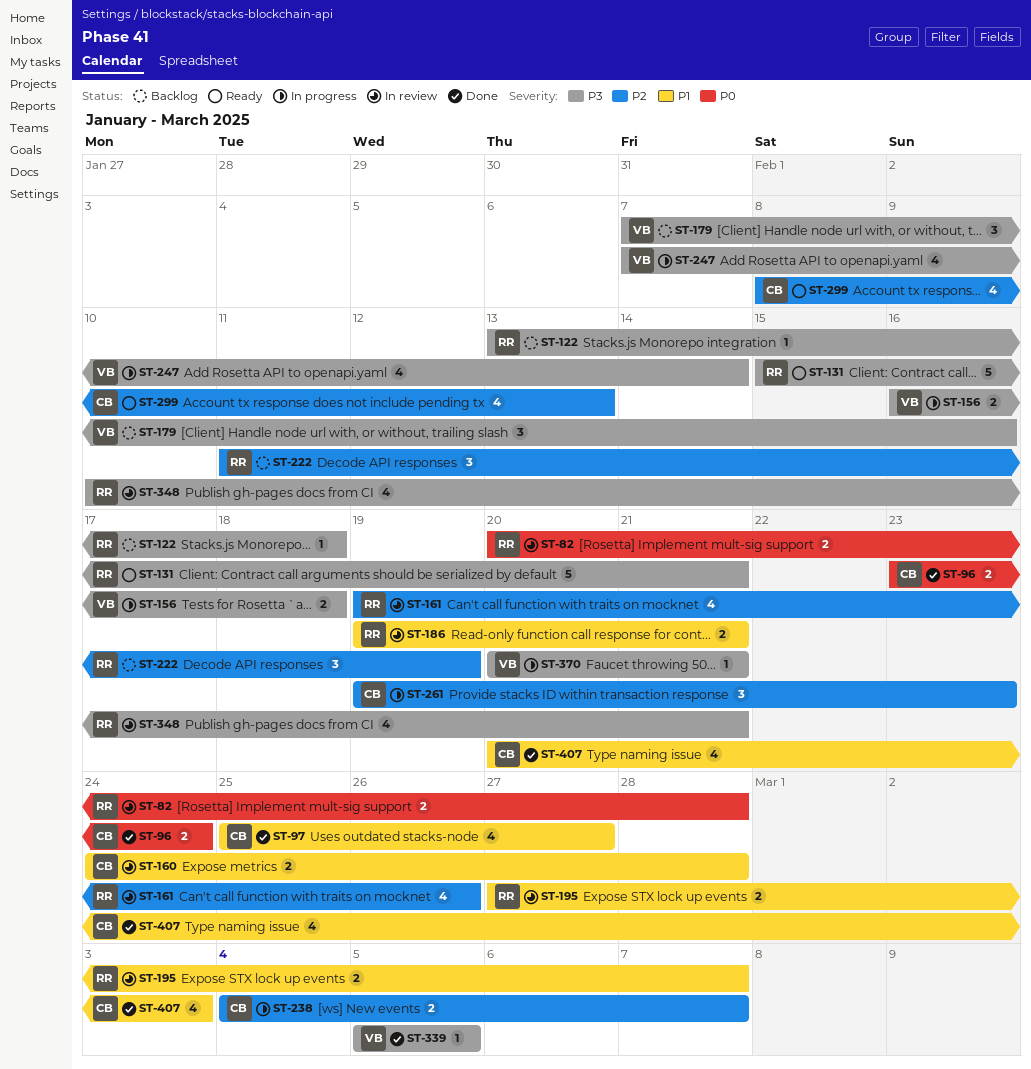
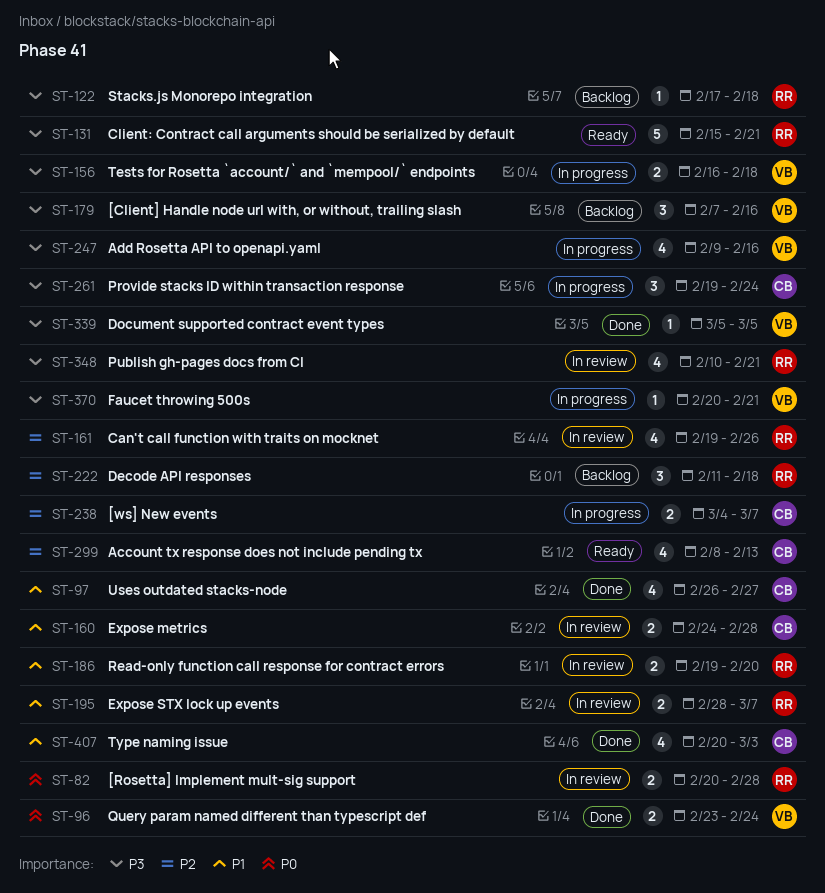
ST-96, owner: CB -> VB
ST-97, start: Feb 25 -> Feb 26
ST-122, start: Feb 13 -> Feb 17
ST-186, due: Feb 21 -> Feb 20
ST-195, start: Feb 27 -> Feb 28
ST-222, due: Feb 19 -> Feb 18
ST-247, start: Feb 7 -> Feb 9
ST-247, due: Feb 14 -> Feb 16
ST-261, priority: P2 -> P3
ST-261, due: Feb 23 -> Feb 24

